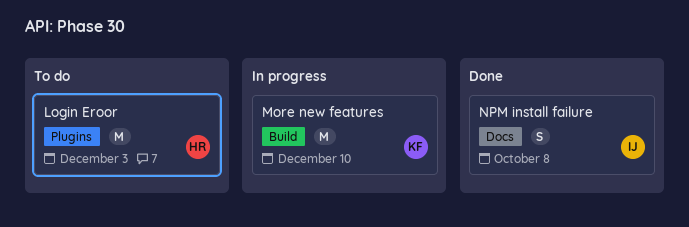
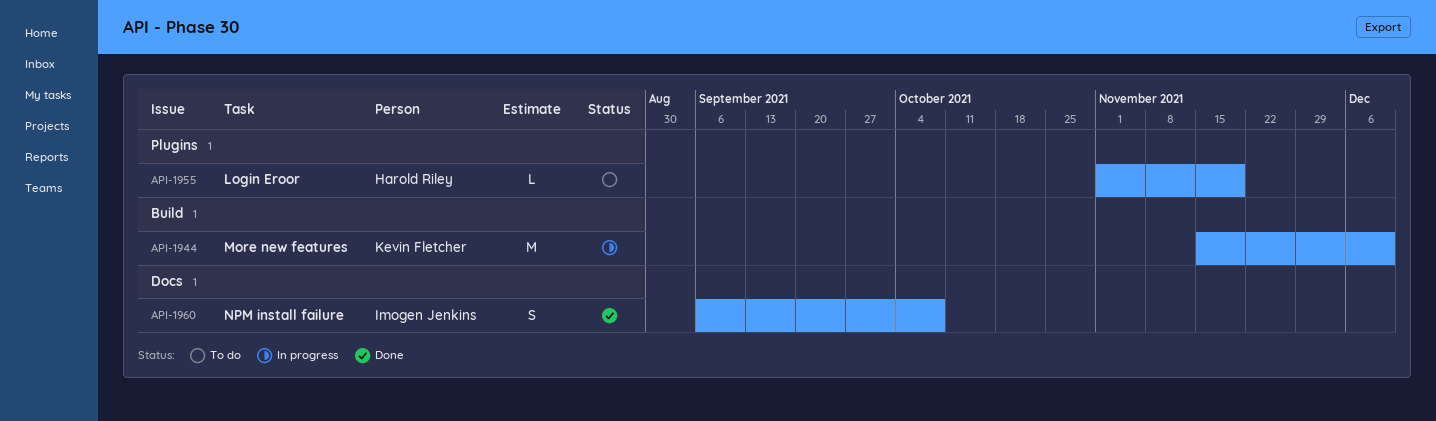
Login Eroor, estimate: M -> L
Login Eroor, due: Dec 3 -> Nov 19

